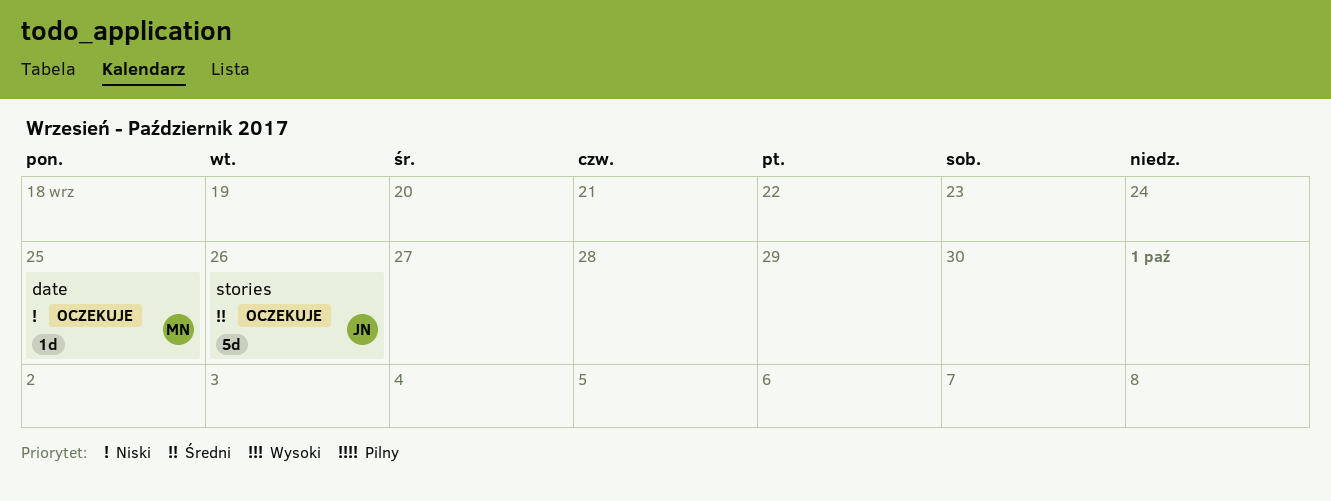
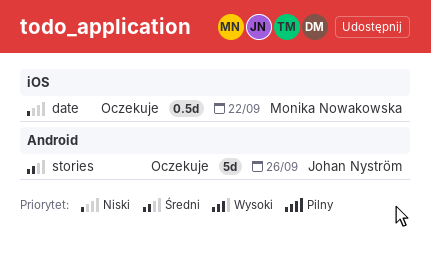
date, estimate: 1d -> 0.5d
date, due: Sep 25 -> Sep 22

